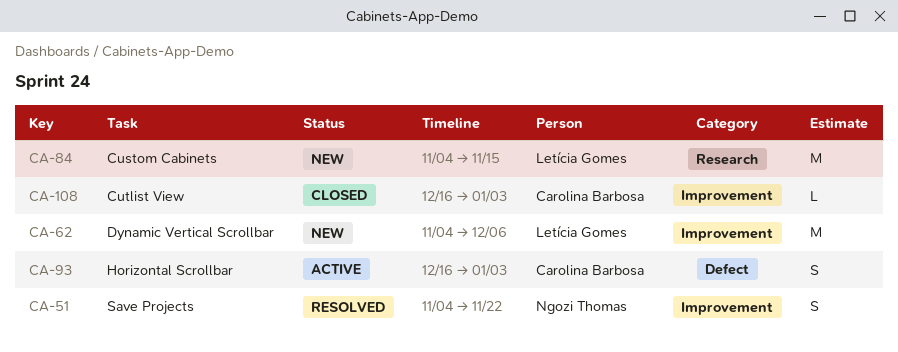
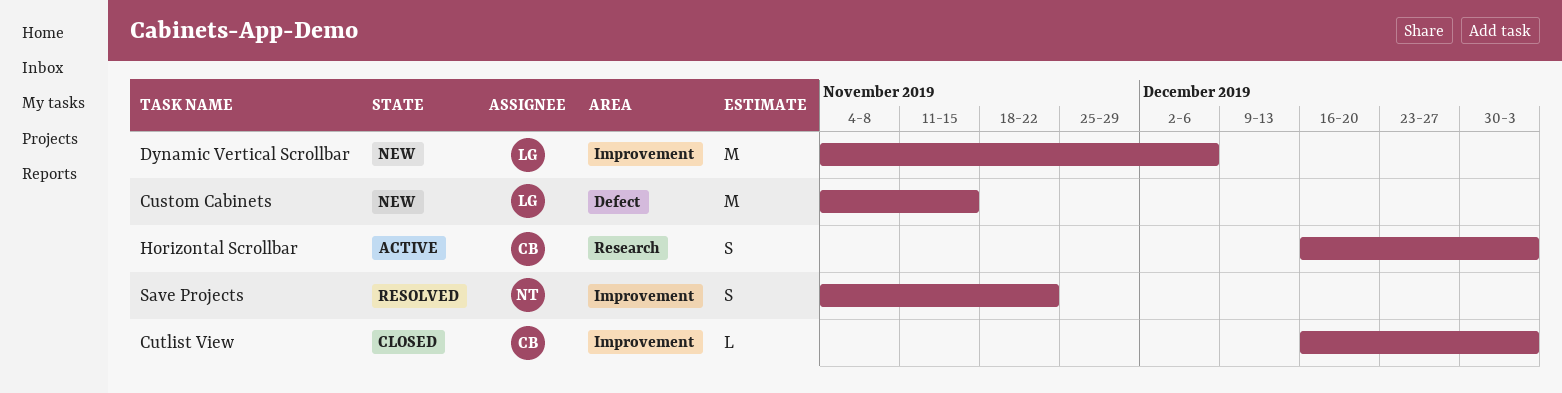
Custom Cabinets, label: Research -> Defect
Horizontal Scrollbar, label: Defect -> Research

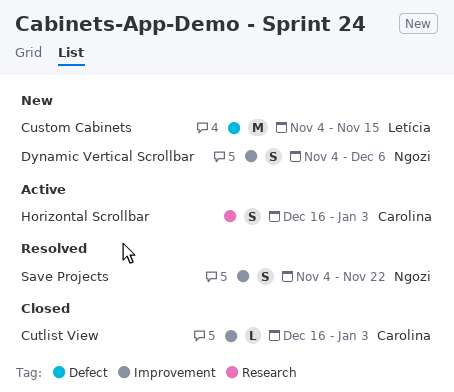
Dynamic Vertical Scrollbar, owner: Letícia -> Ngozi
Dynamic Vertical Scrollbar, estimate: M -> S

